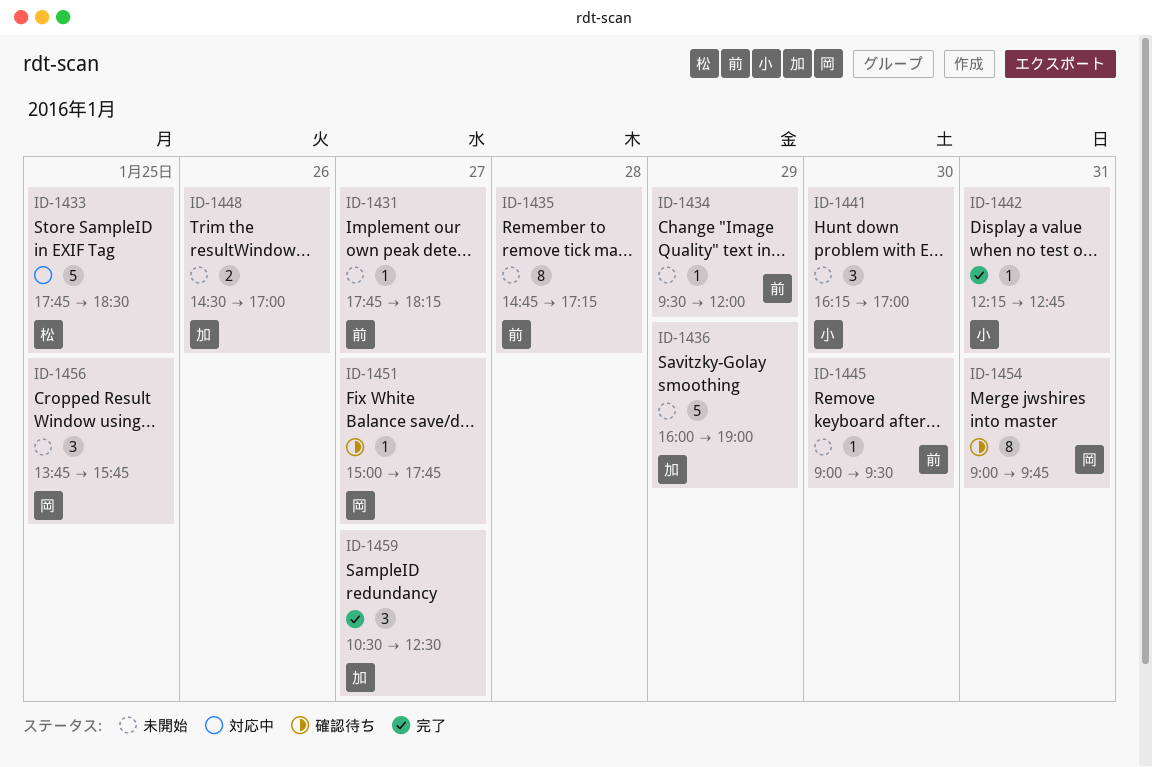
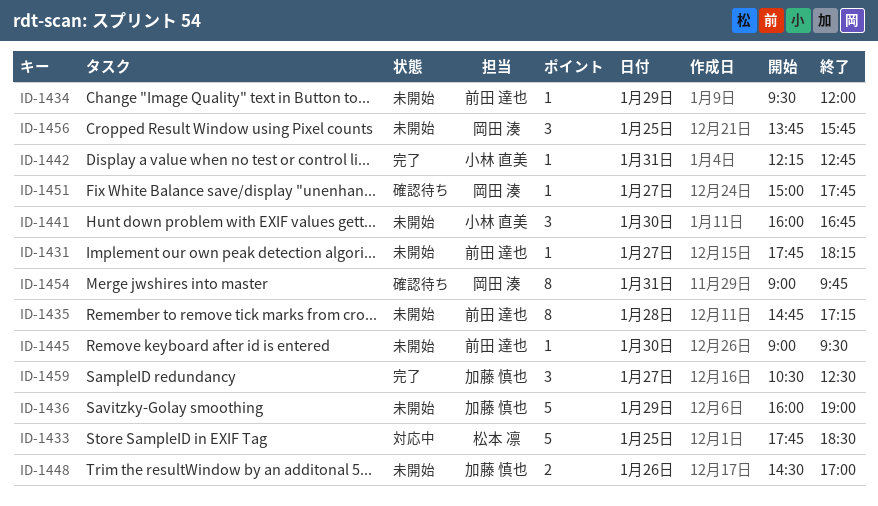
ID-1441, begins: 16:15 -> 16:00
ID-1441, ends: 17:00 -> 16:45

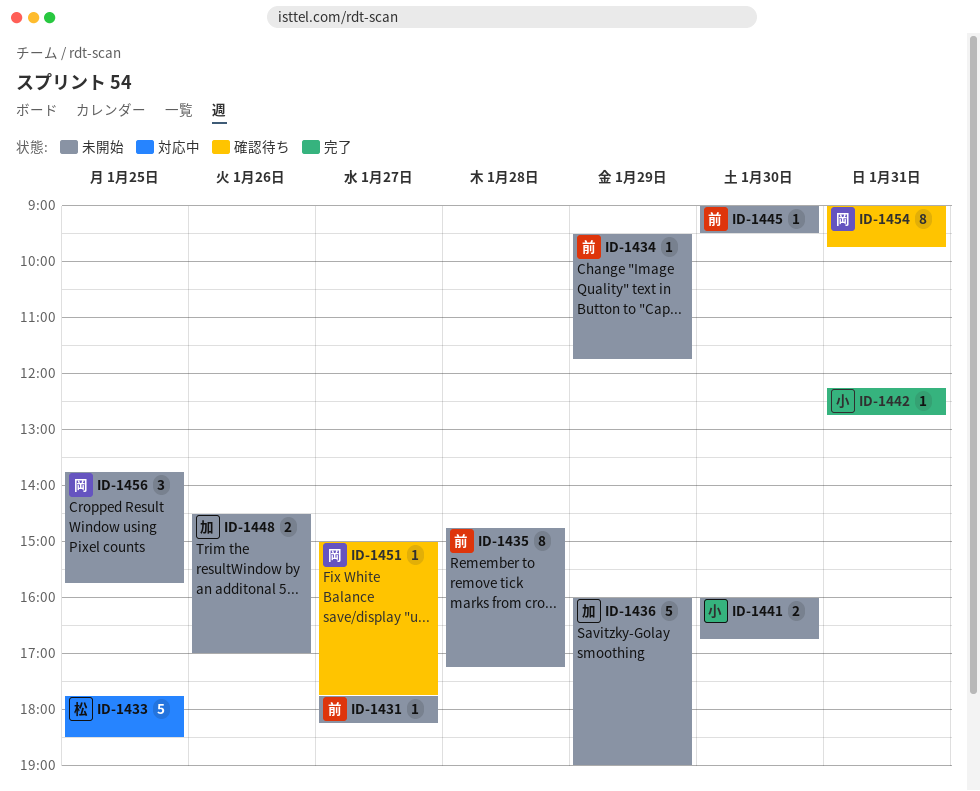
ID-1434, ends: 12:00 -> 11:45
ID-1441, estimate: 3 -> 2
ID-1459: present -> none

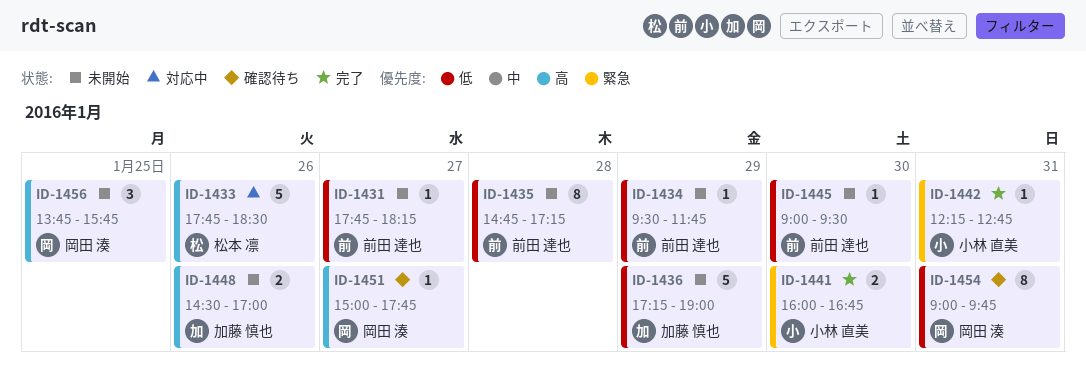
ID-1433, day: Jan 25 -> Jan 26
ID-1436, begins: 16:00 -> 17:15
ID-1441, status: 未開始 -> 完了

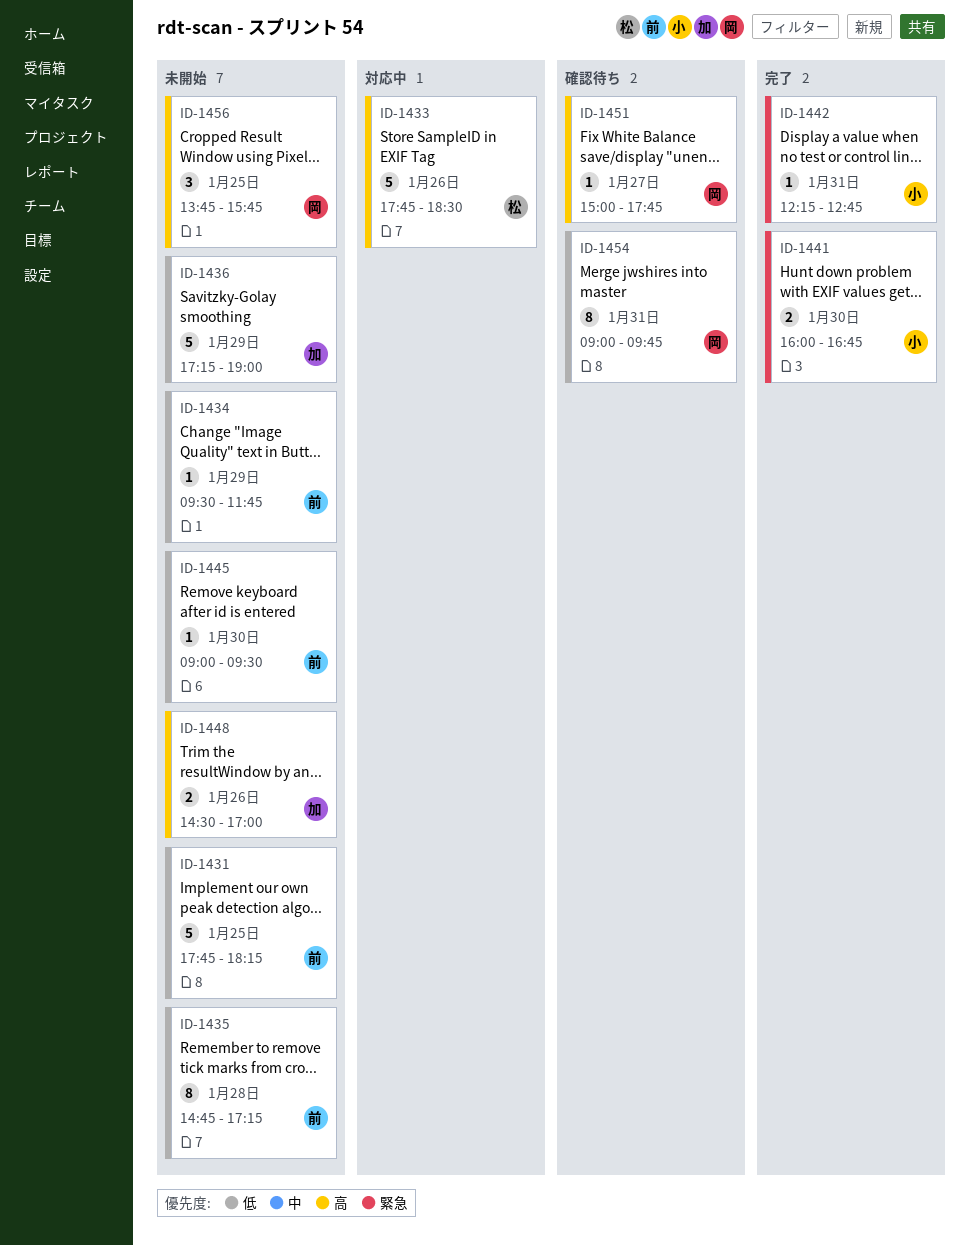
ID-1431, estimate: 1 -> 5
ID-1431, day: Jan 27 -> Jan 25

